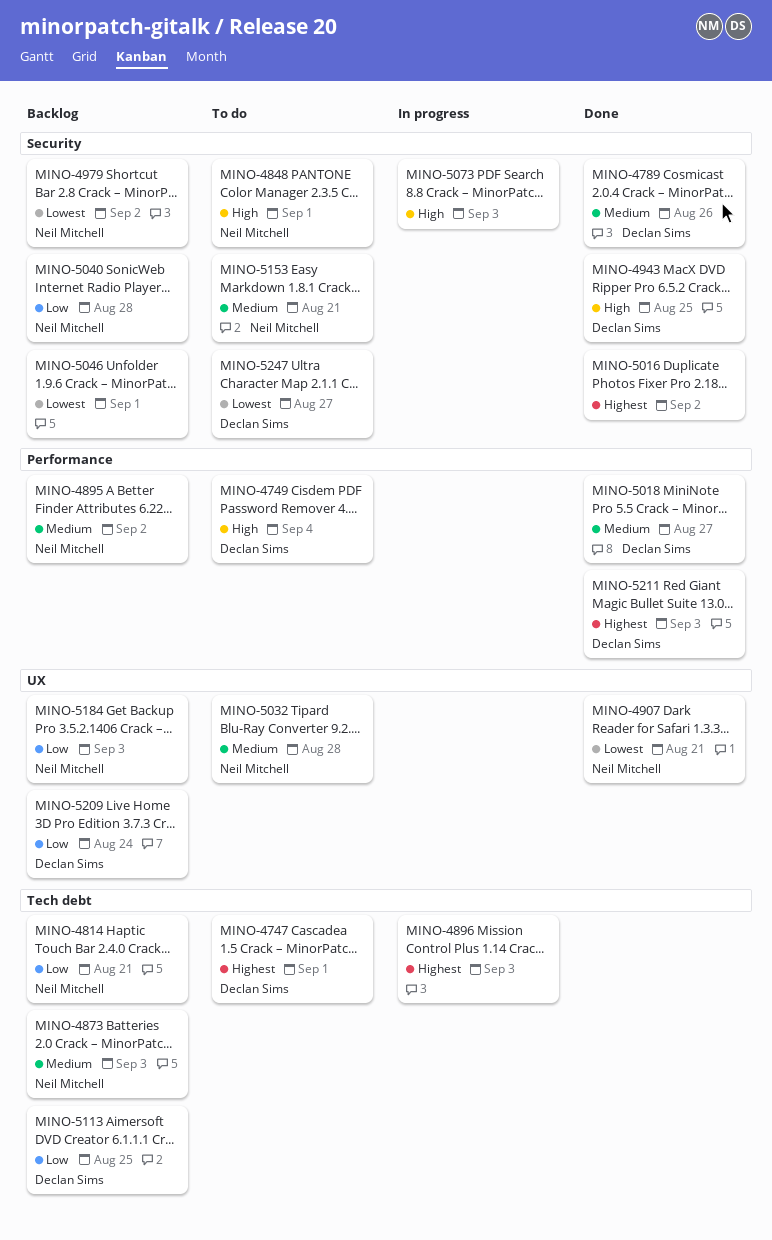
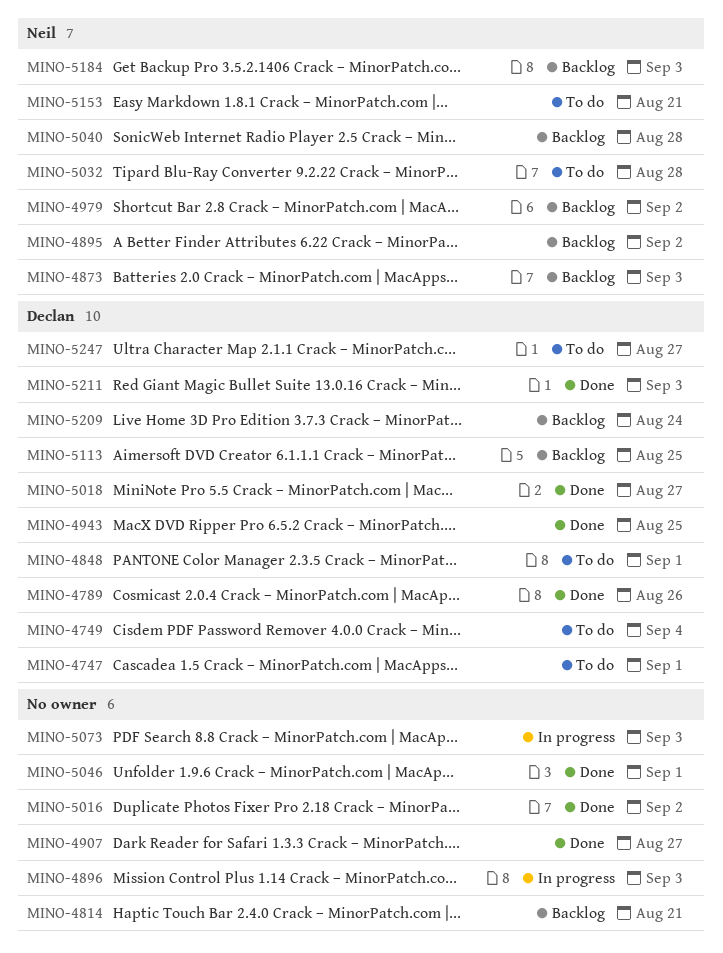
MINO-4814, owner: Neil Mitchell -> none
MINO-4848, owner: Neil Mitchell -> Declan Sims
MINO-4907, owner: Neil Mitchell -> none
MINO-4907, due: Aug 21 -> Aug 27
MINO-5046, status: Backlog -> Done

